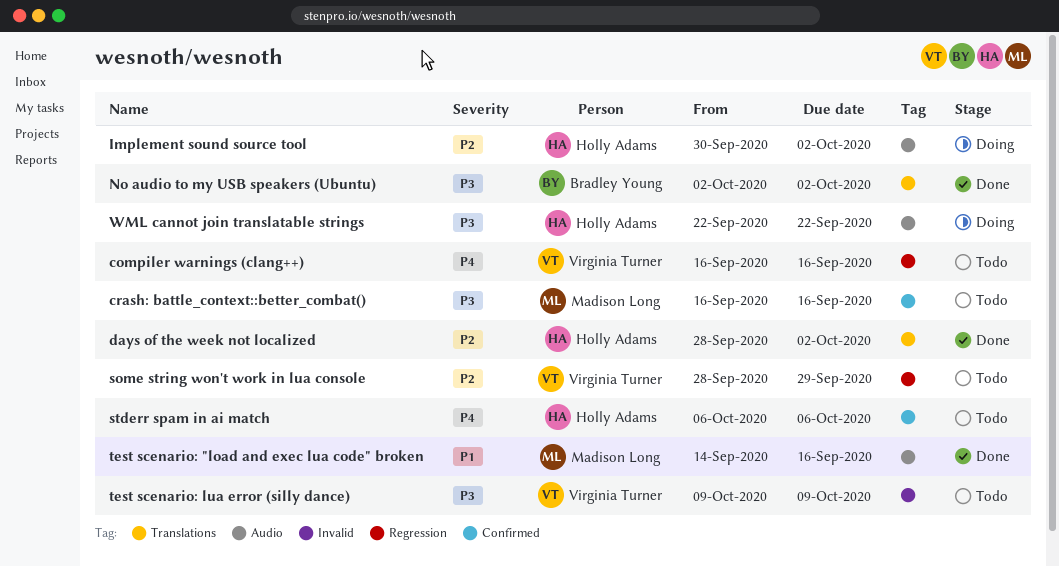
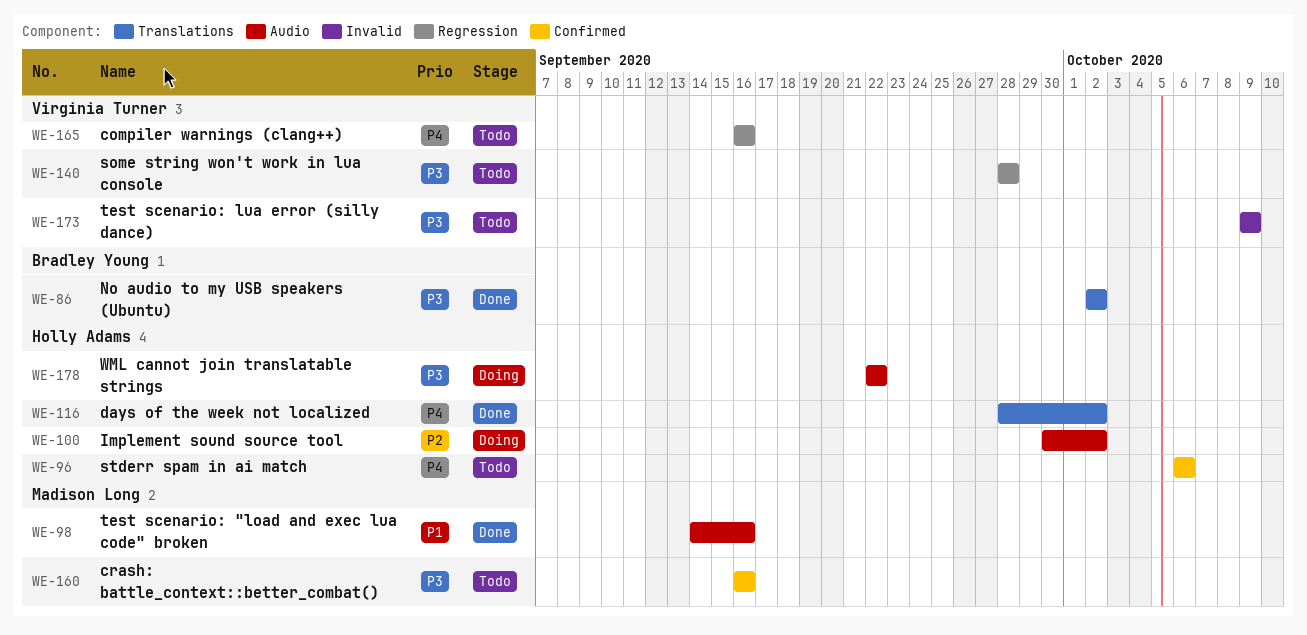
days of the week not localized, priority: P2 -> P4
some string won't work in lua console, priority: P2 -> P3
some string won't work in lua console, due: Sep 29 -> Sep 28

